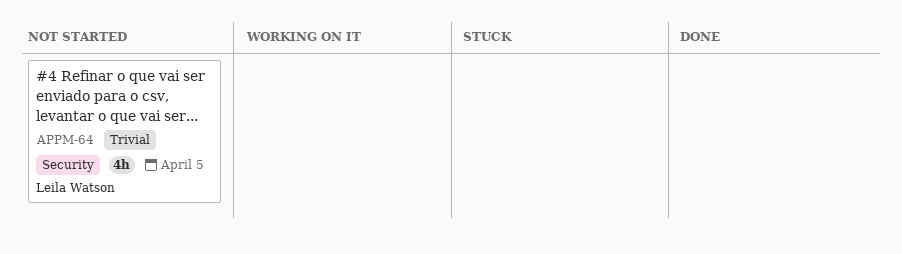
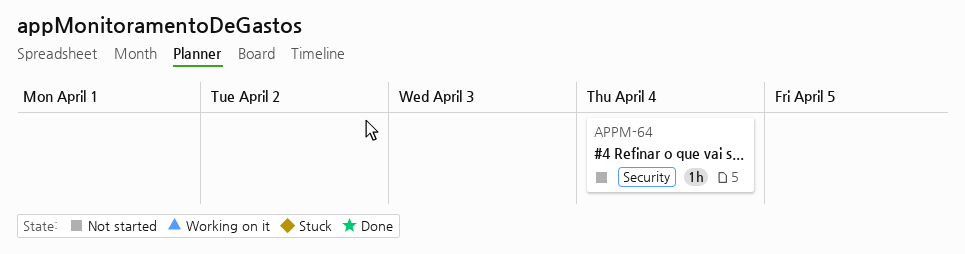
APPM-64, estimate: 4h -> 1h
APPM-64, due: Apr 5 -> Apr 4

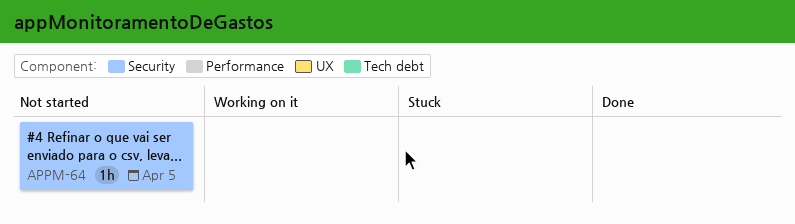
APPM-64, due: Apr 4 -> Apr 5

